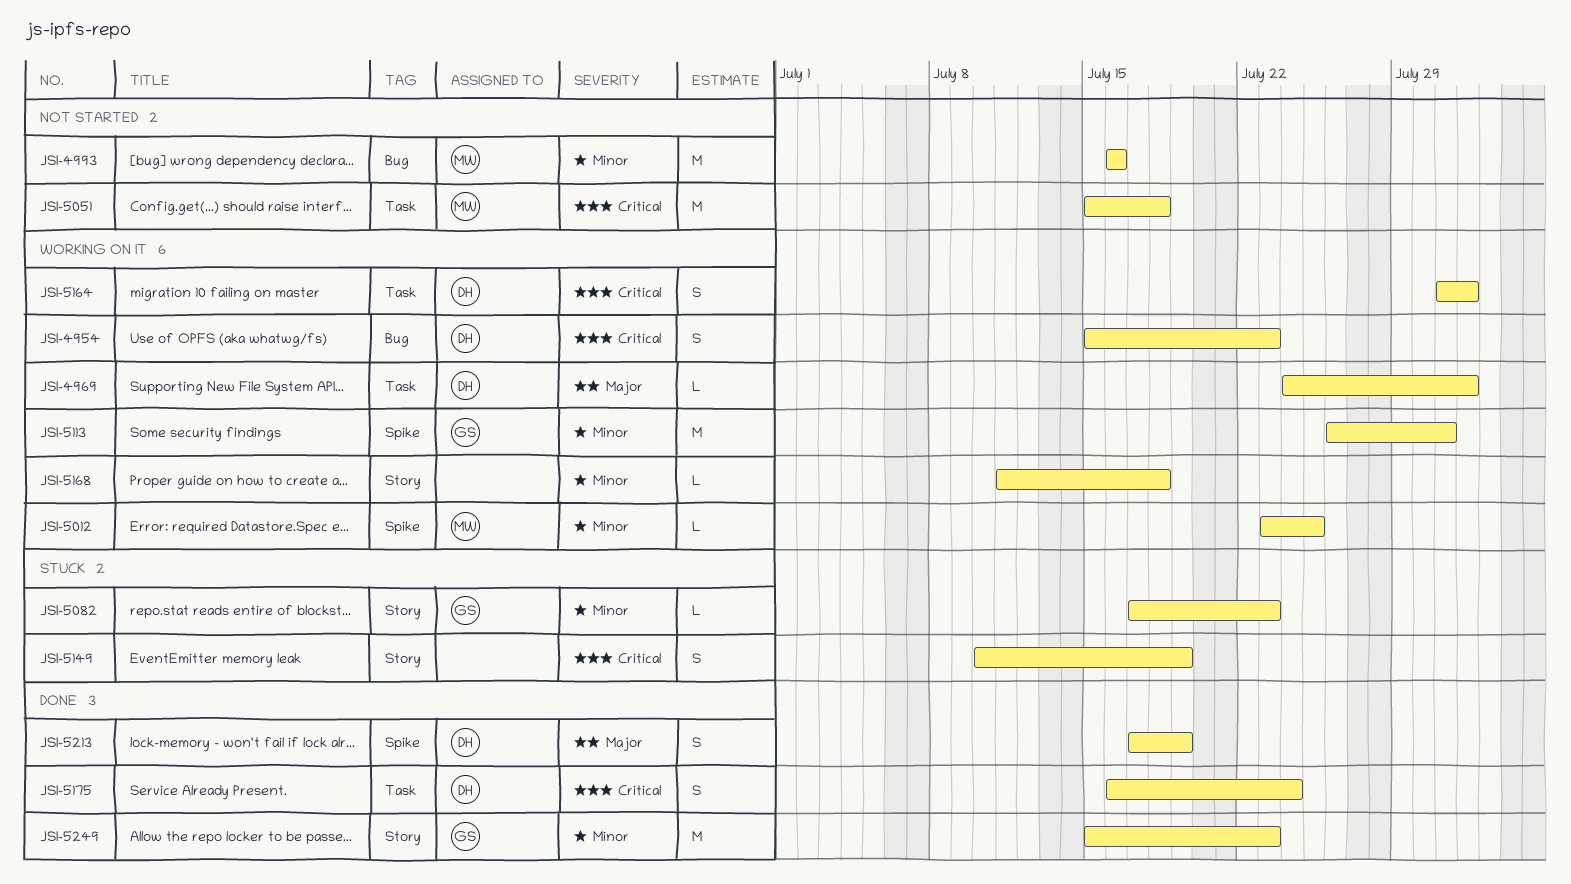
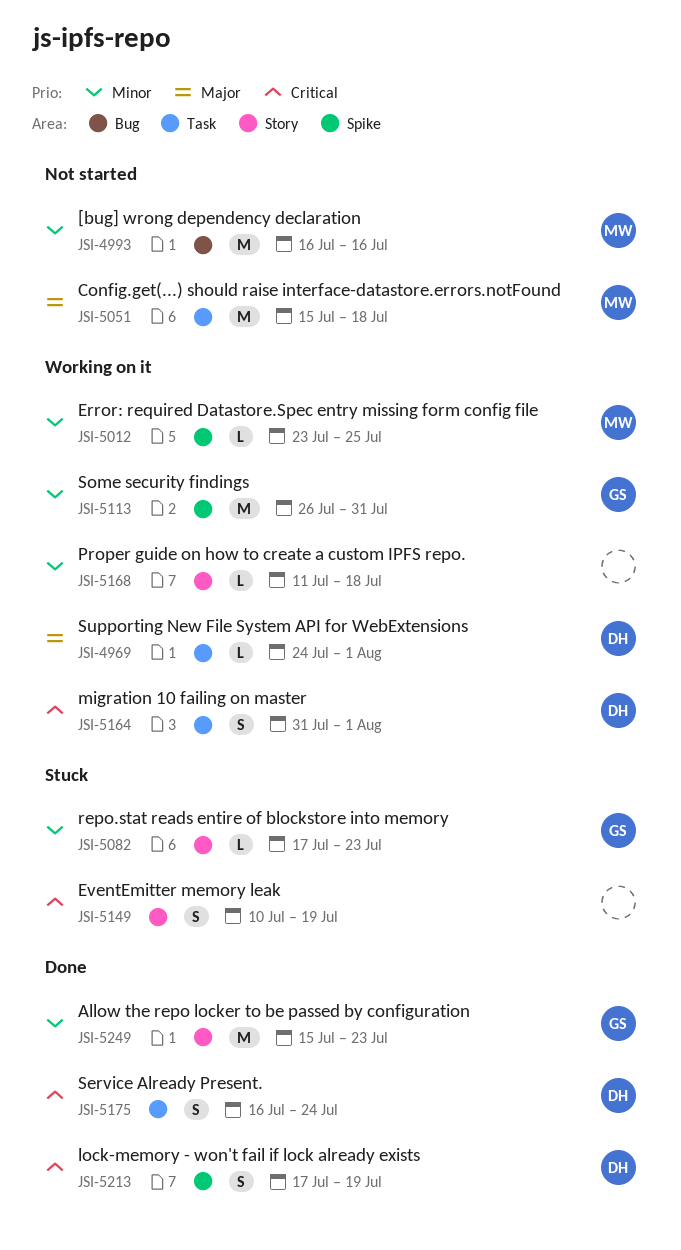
JSI-4954: present -> none
JSI-5051, priority: Critical -> Major
JSI-5213, priority: Major -> Critical

